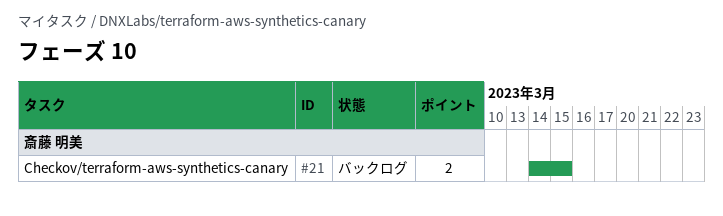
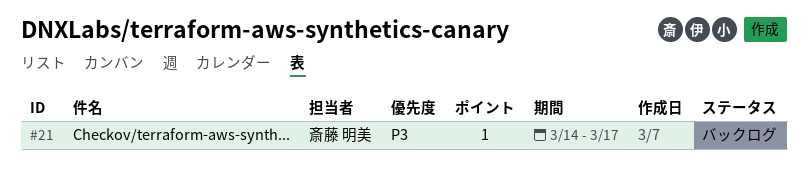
#21, estimate: 2 -> 1
#21, due: Mar 15 -> Mar 17

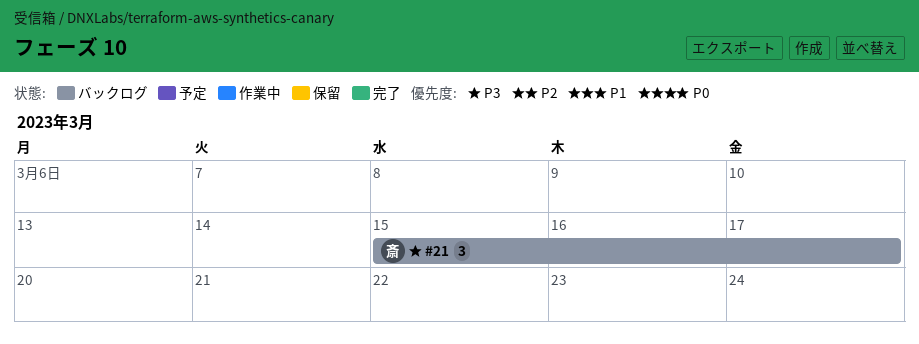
#21, estimate: 1 -> 3
#21, start: Mar 14 -> Mar 15

